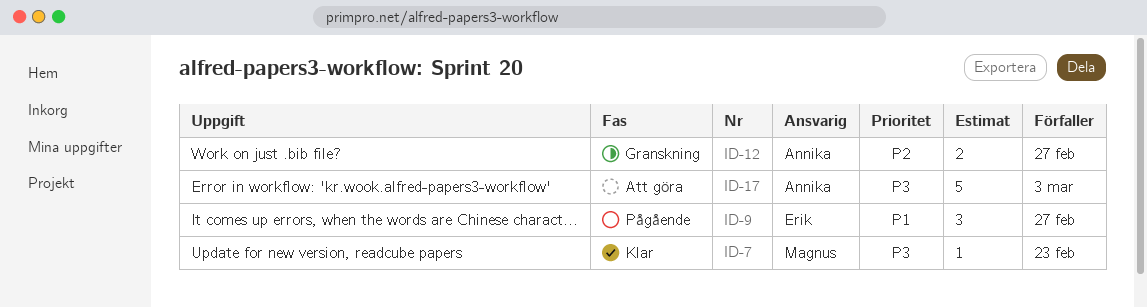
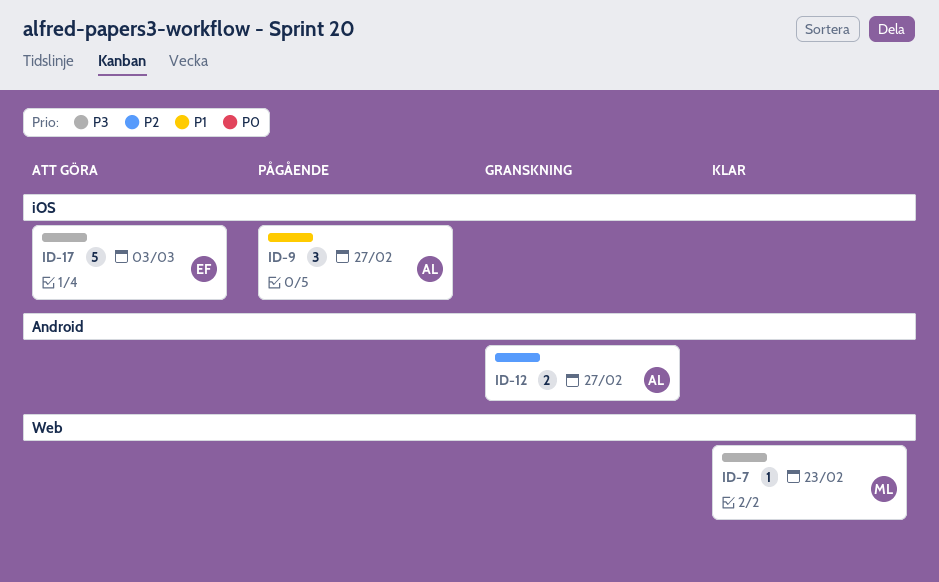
ID-9, owner: Erik -> Annika
ID-17, owner: Annika -> Erik

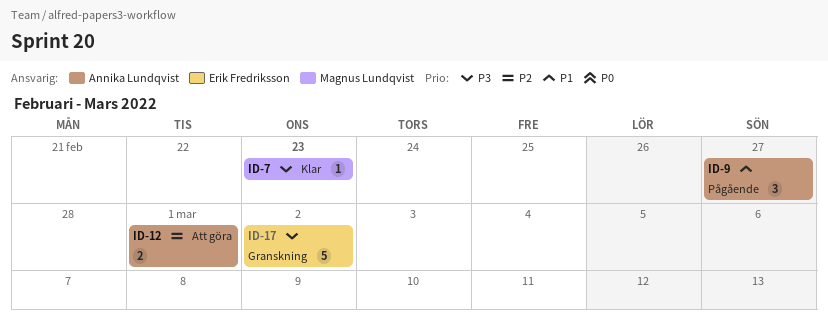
ID-12, status: Granskning -> Att göra
ID-12, due: Feb 27 -> Mar 1
ID-17, status: Att göra -> Granskning
ID-17, due: Mar 3 -> Mar 2

